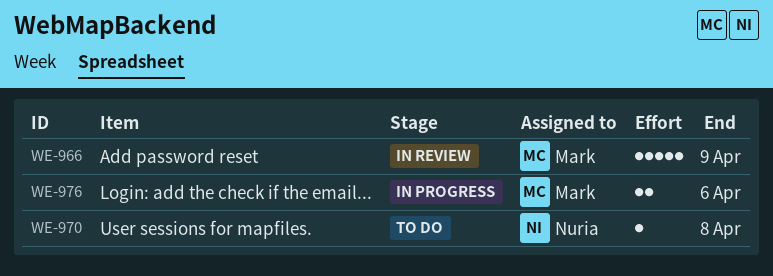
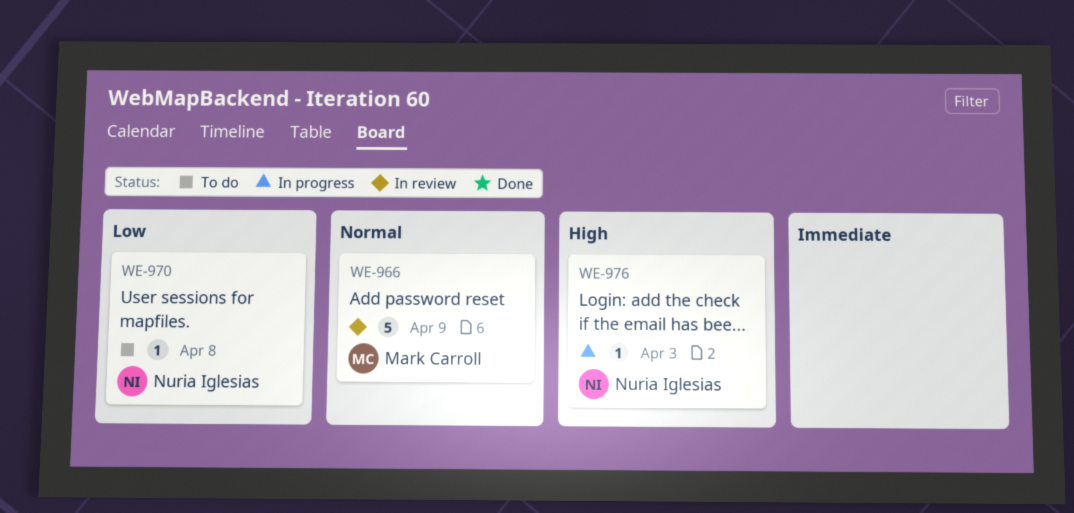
WE-976, owner: Mark Carroll -> Nuria Iglesias
WE-976, estimate: 2 -> 1
WE-976, due: Apr 6 -> Apr 3

